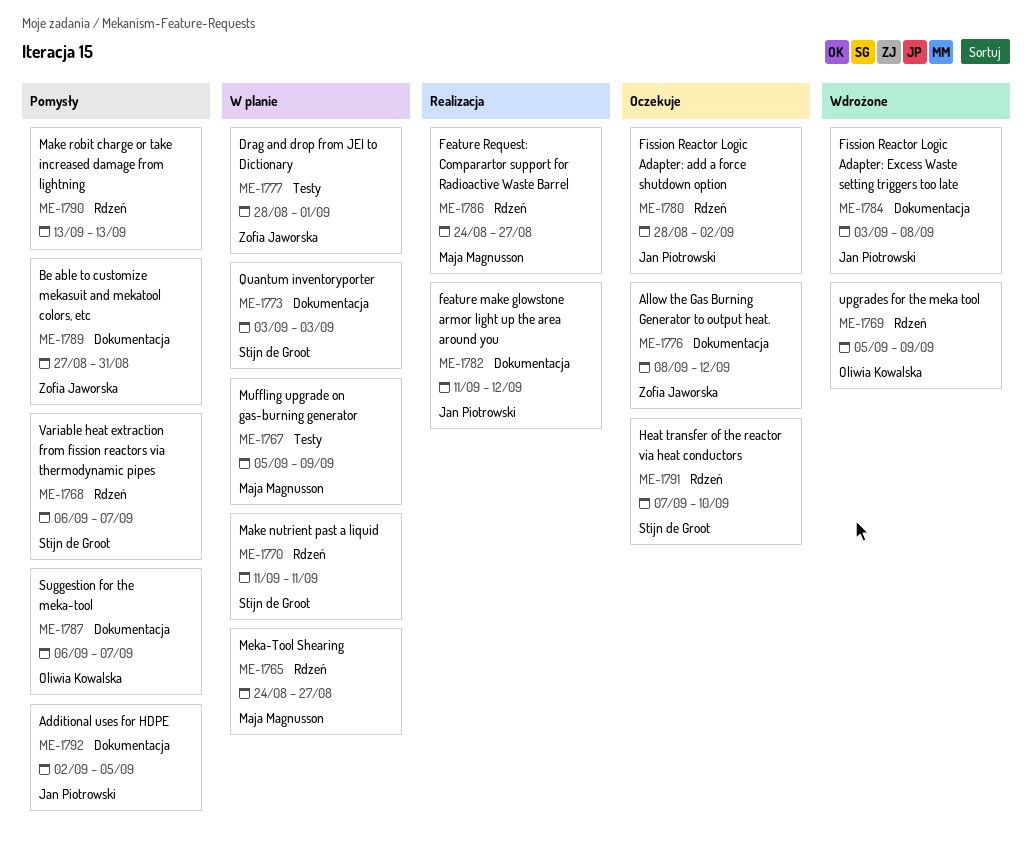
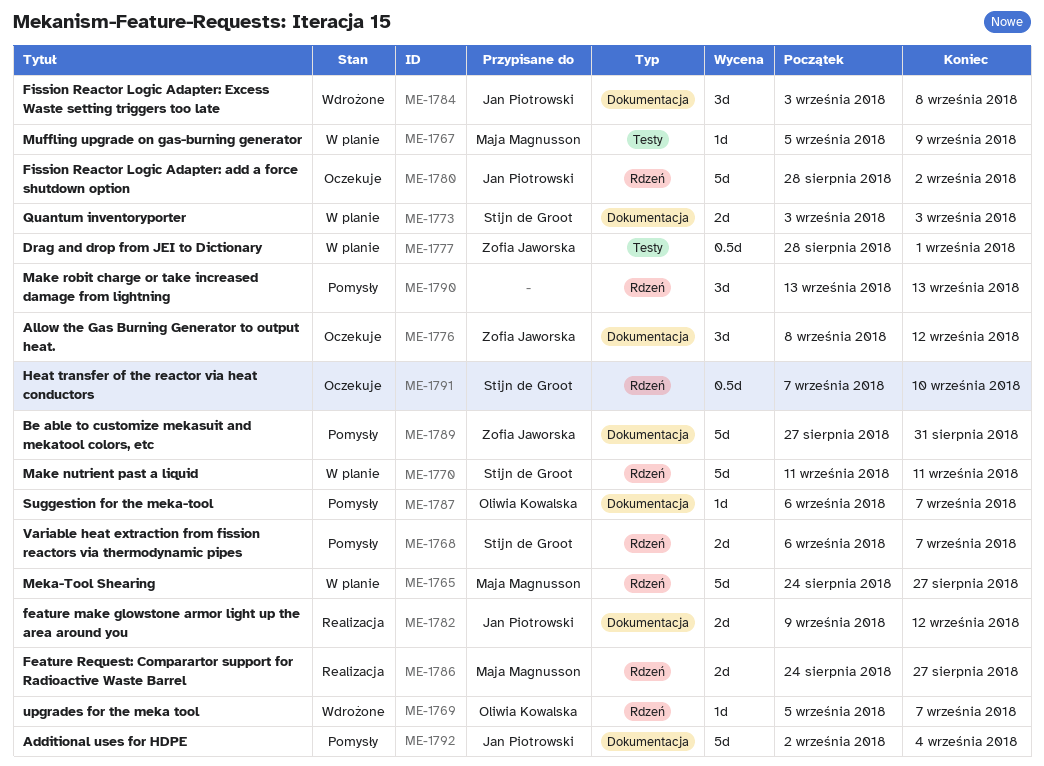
ME-1769, due: Sep 9 -> Sep 7
ME-1782, start: Sep 11 -> Sep 9
ME-1792, due: Sep 5 -> Sep 4

